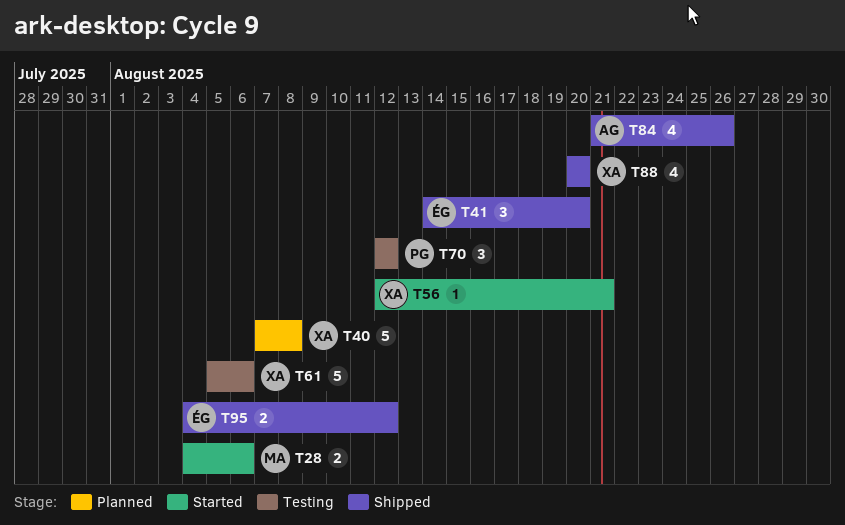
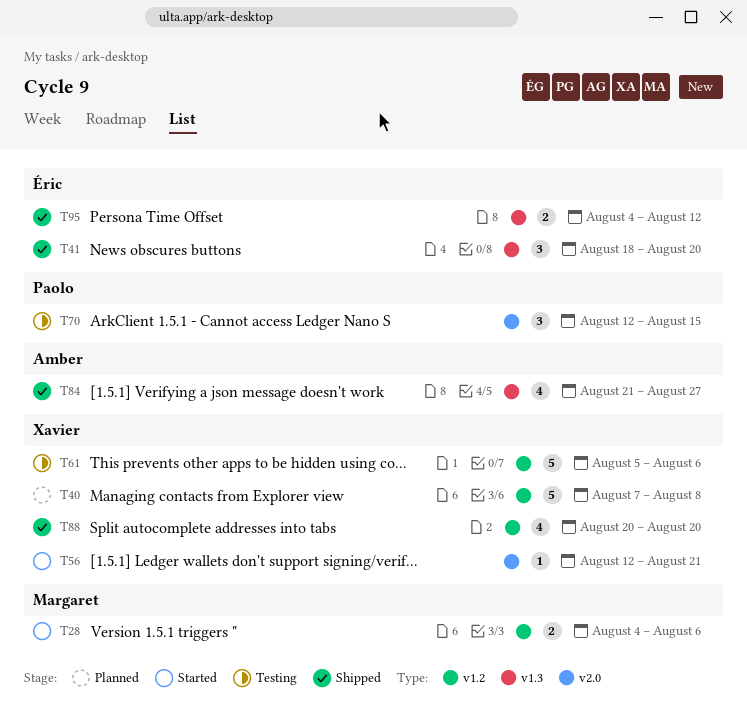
T41, start: Aug 14 -> Aug 18
T70, due: Aug 12 -> Aug 15
T84, due: Aug 26 -> Aug 27

